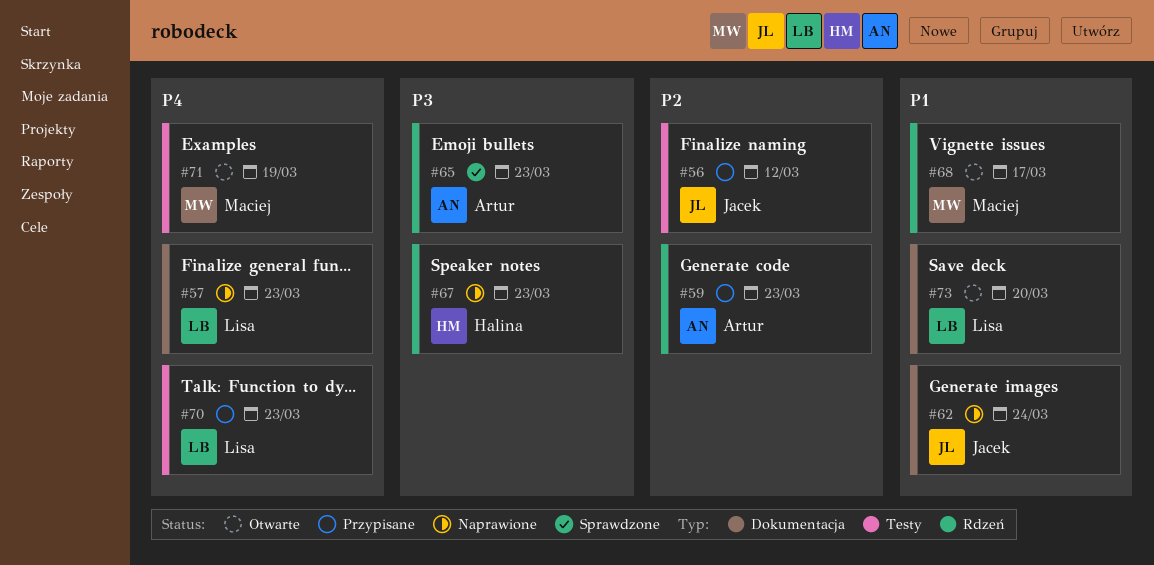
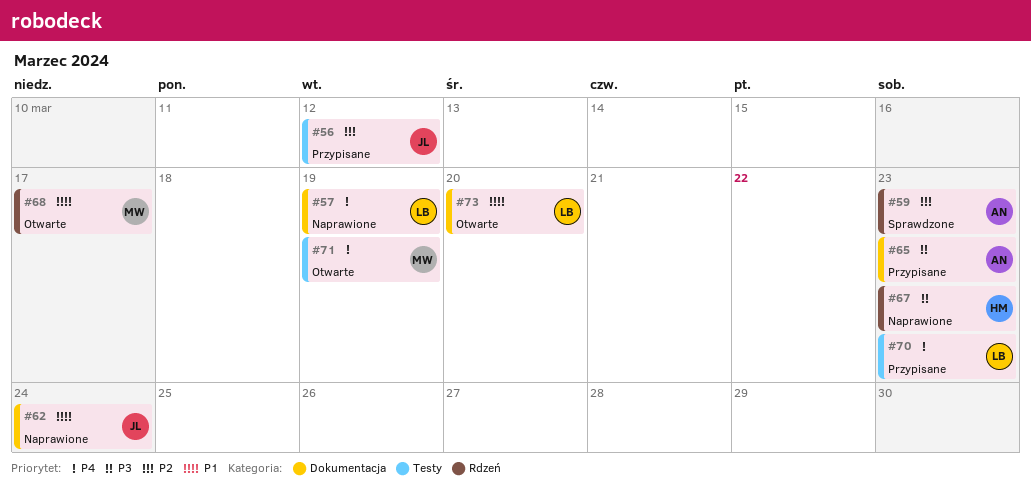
#57, due: Mar 23 -> Mar 19
#59, status: Przypisane -> Sprawdzone
#65, status: Sprawdzone -> Przypisane
#65, label: Rdzeń -> Dokumentacja

